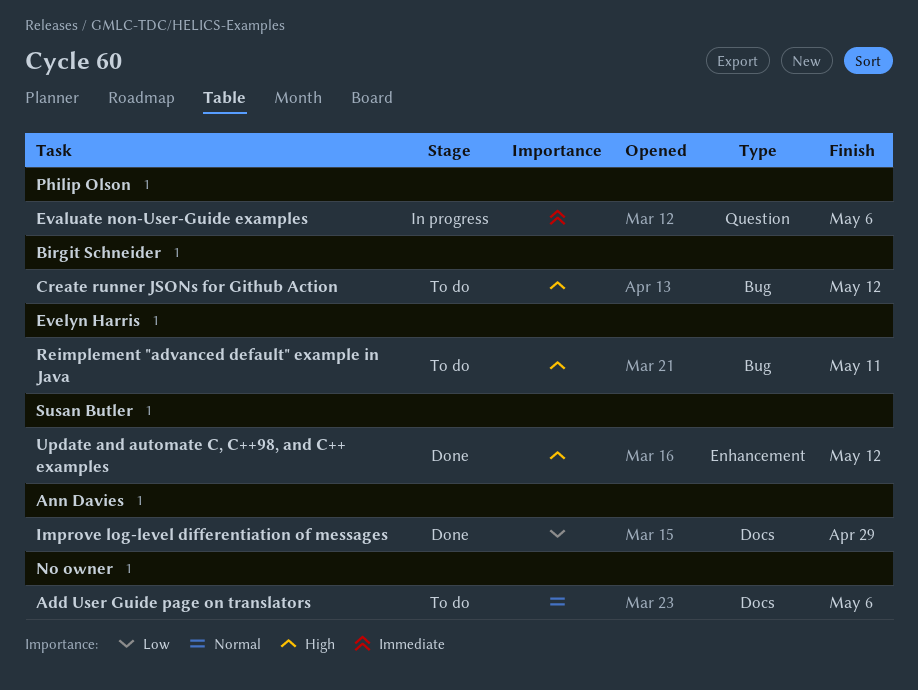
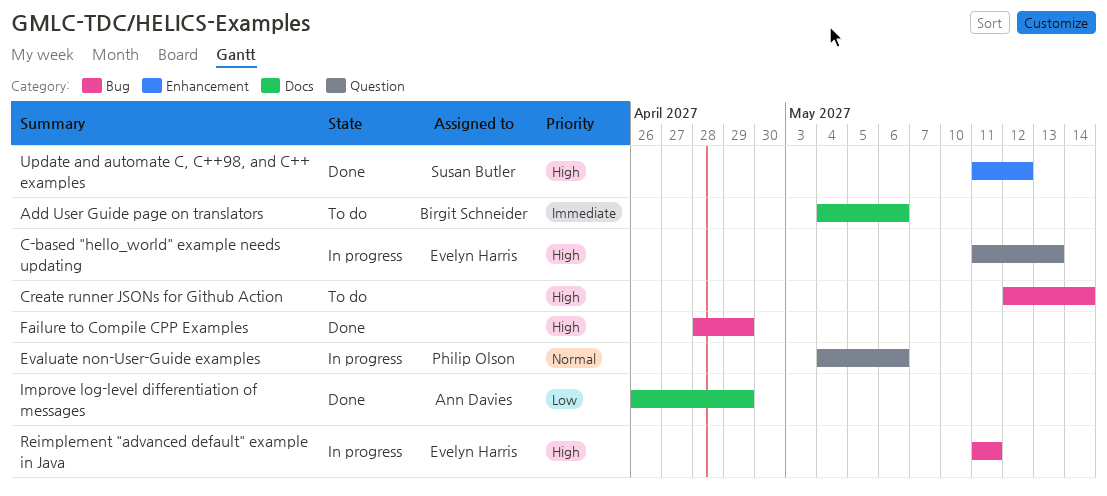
Add User Guide page on translators, owner: none -> Birgit Schneider
Add User Guide page on translators, priority: Normal -> Immediate
C-based "hello_world" example needs updating: none -> present
Create runner JSONs for Github Action, owner: Birgit Schneider -> none
Create runner JSONs for Github Action, due: May 12 -> May 14
Evaluate non-User-Guide examples, priority: Immediate -> Normal
Failure to Compile CPP Examples: none -> present
Reimplement "advanced default" example in Java, status: To do -> In progress

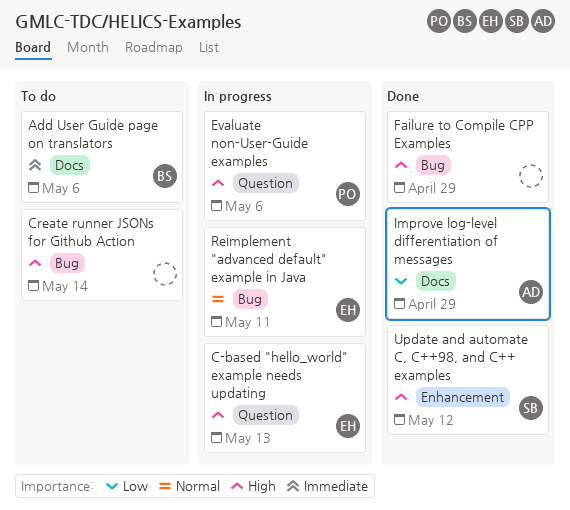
Evaluate non-User-Guide examples, priority: Normal -> High
Reimplement "advanced default" example in Java, priority: High -> Normal

